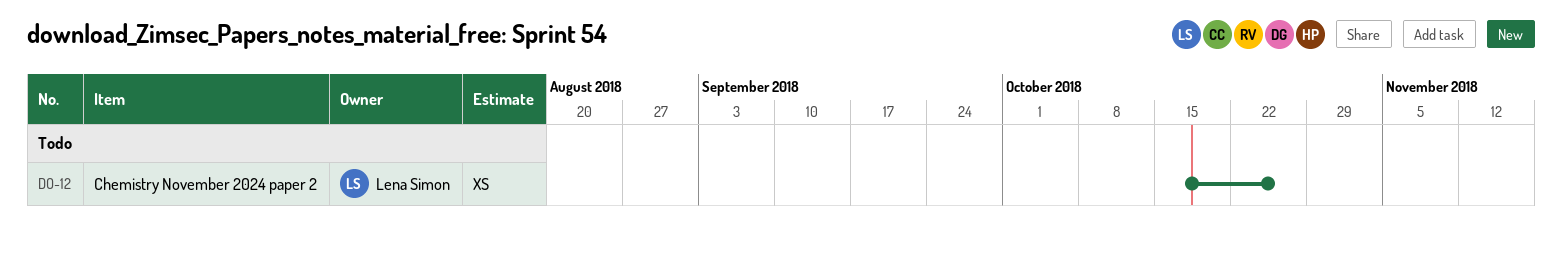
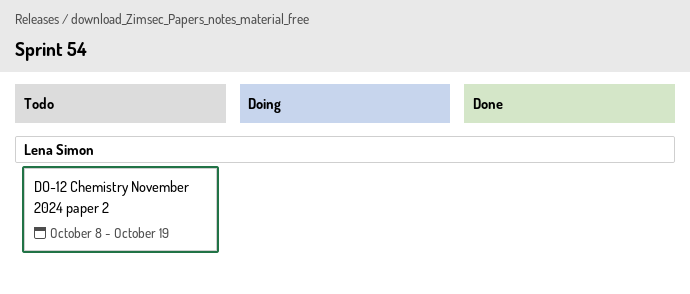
DO-12, start: Oct 15 -> Oct 8
DO-12, due: Oct 26 -> Oct 19

